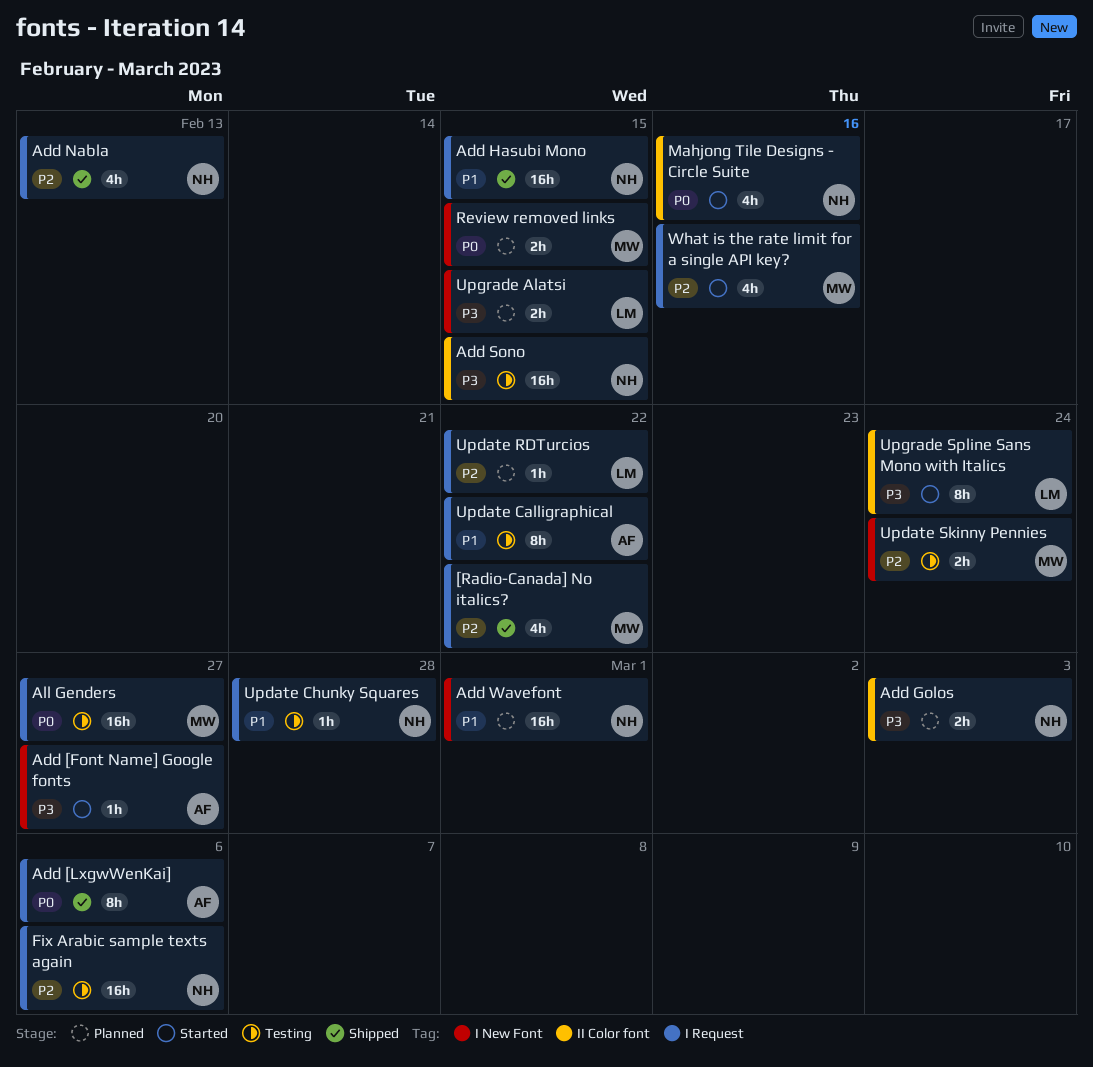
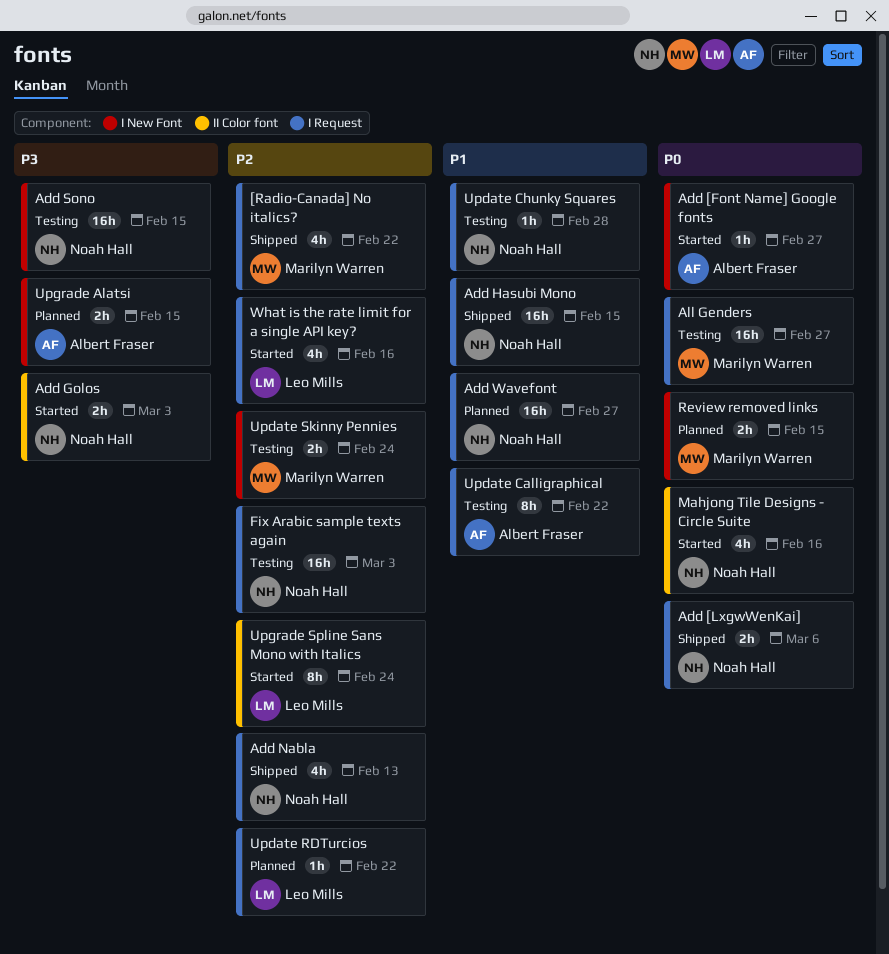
Add [Font Name] Google fonts, priority: P3 -> P0
Add [LxgwWenKai], owner: Albert Fraser -> Noah Hall
Add [LxgwWenKai], estimate: 8h -> 2h
Add Golos, status: Planned -> Started
Add Sono, label: II Color font -> I New Font
Add Wavefont, label: I New Font -> I Request
Add Wavefont, due: Mar 1 -> Feb 27
Fix Arabic sample texts again, due: Mar 6 -> Mar 3
Upgrade Alatsi, owner: Leo Mills -> Albert Fraser
Upgrade Spline Sans Mono with Italics, priority: P3 -> P2
What is the rate limit for a single API key?, owner: Marilyn Warren -> Leo Mills

